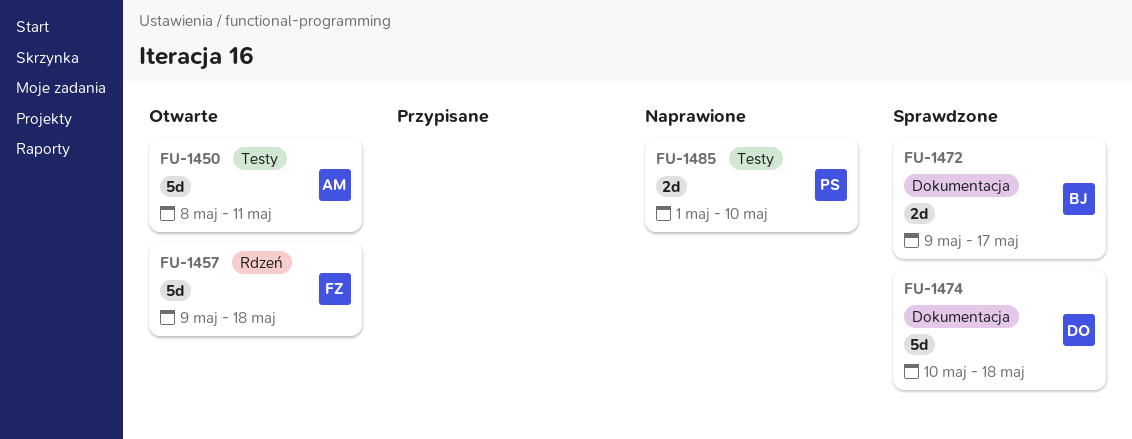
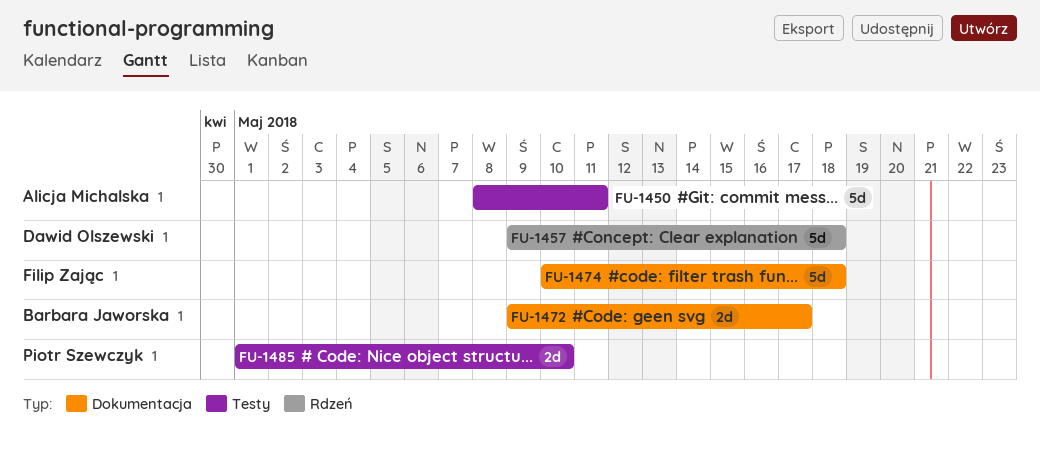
FU-1457, owner: Filip Zając -> Dawid Olszewski
FU-1474, owner: Dawid Olszewski -> Filip Zając

